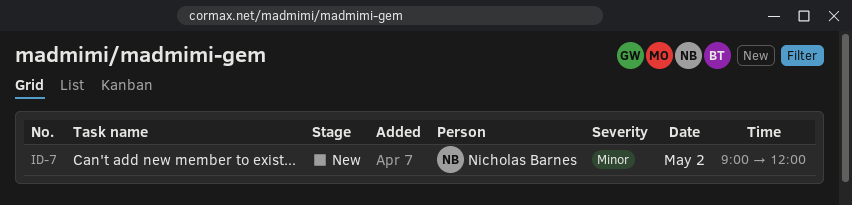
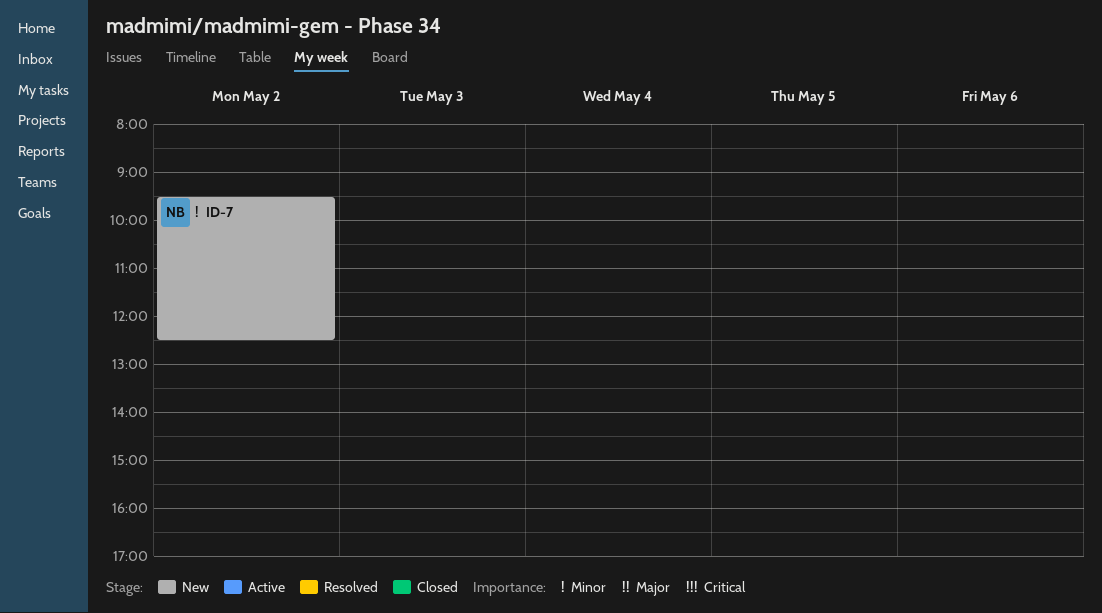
ID-7, begins: 09:00 -> 09:30
ID-7, ends: 12:00 -> 12:30

